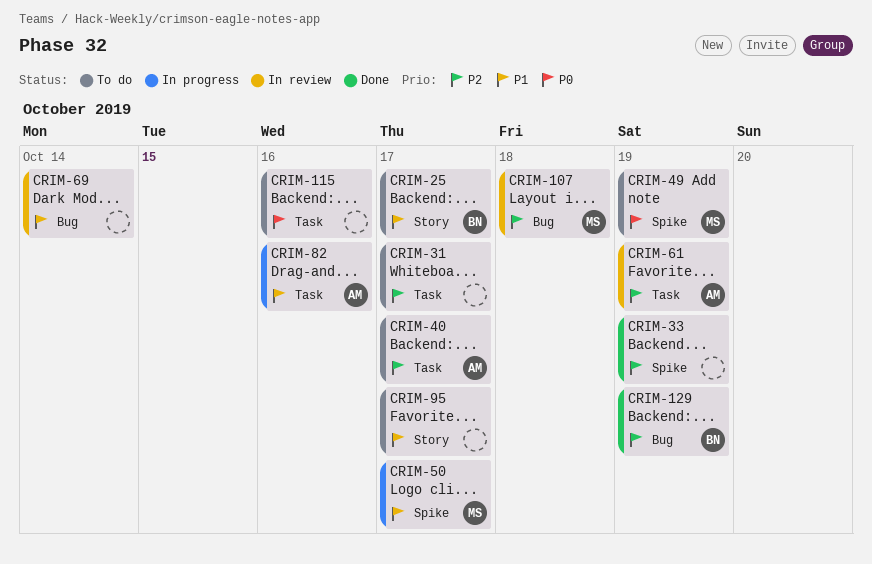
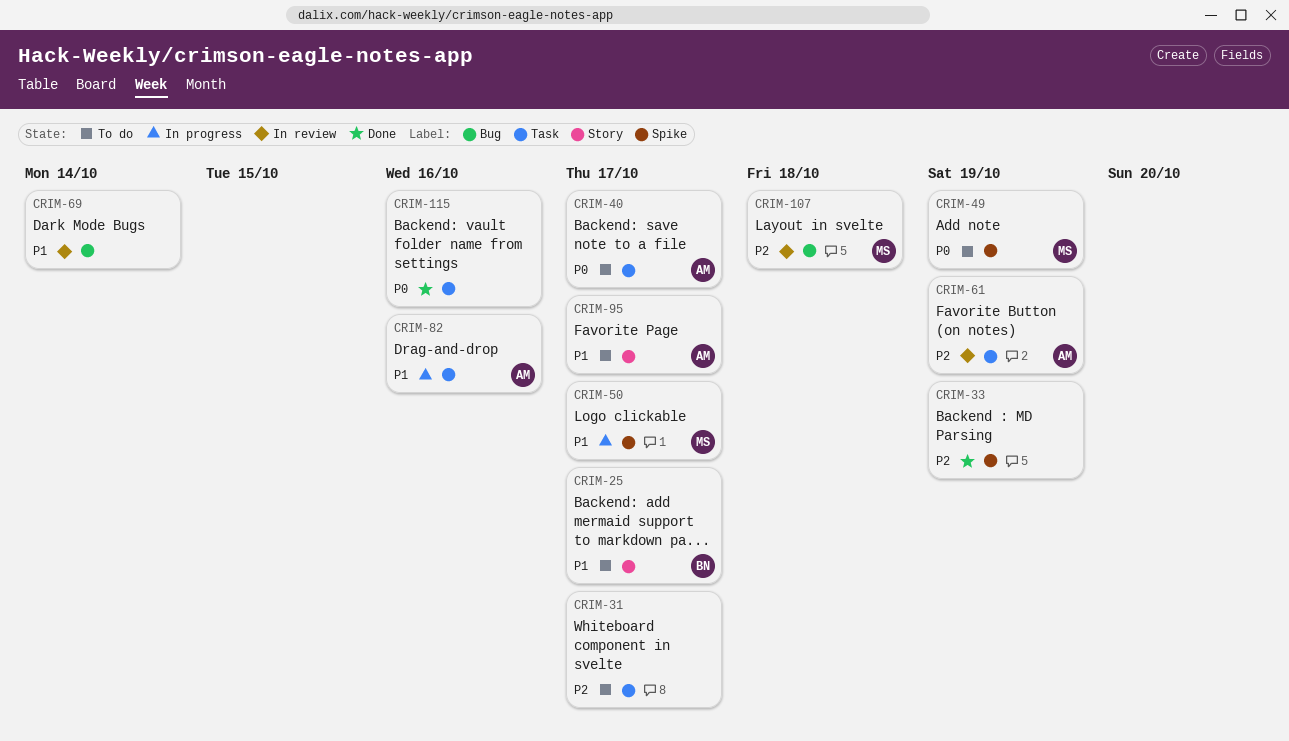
CRIM-40, priority: P2 -> P0
CRIM-95, owner: none -> AM
CRIM-115, status: To do -> Done
CRIM-129: present -> none

